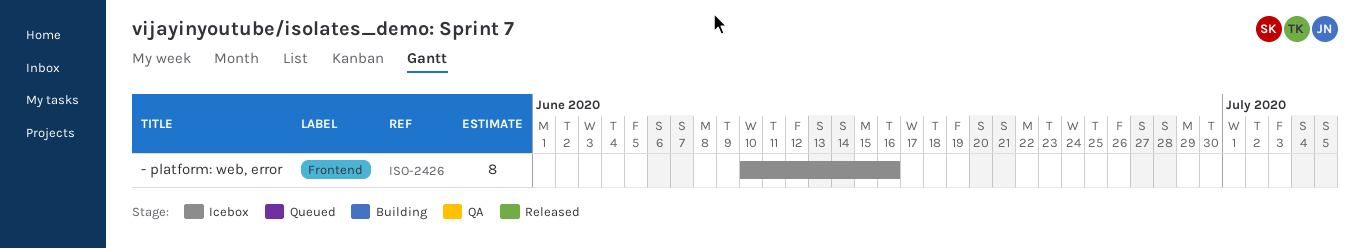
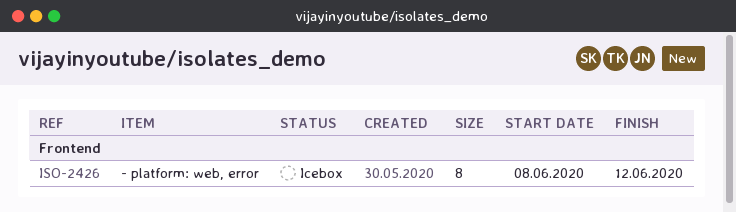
ISO-2426, start: Jun 10 -> Jun 8
ISO-2426, due: Jun 16 -> Jun 12

